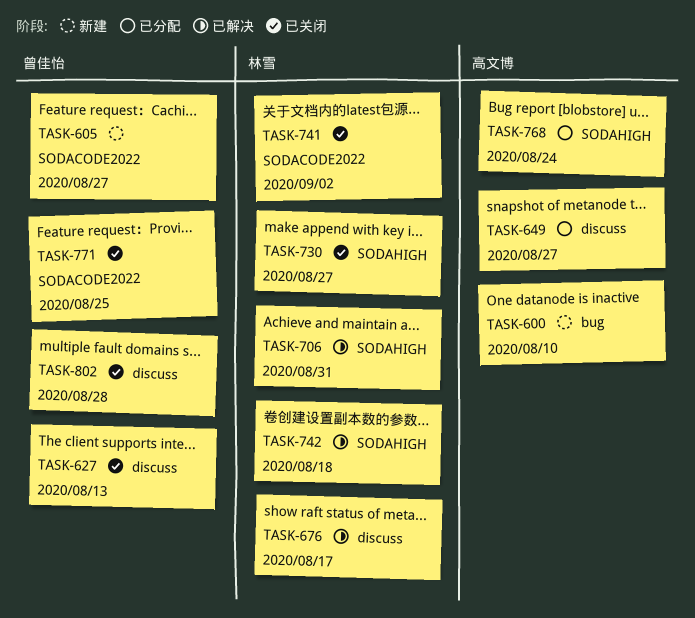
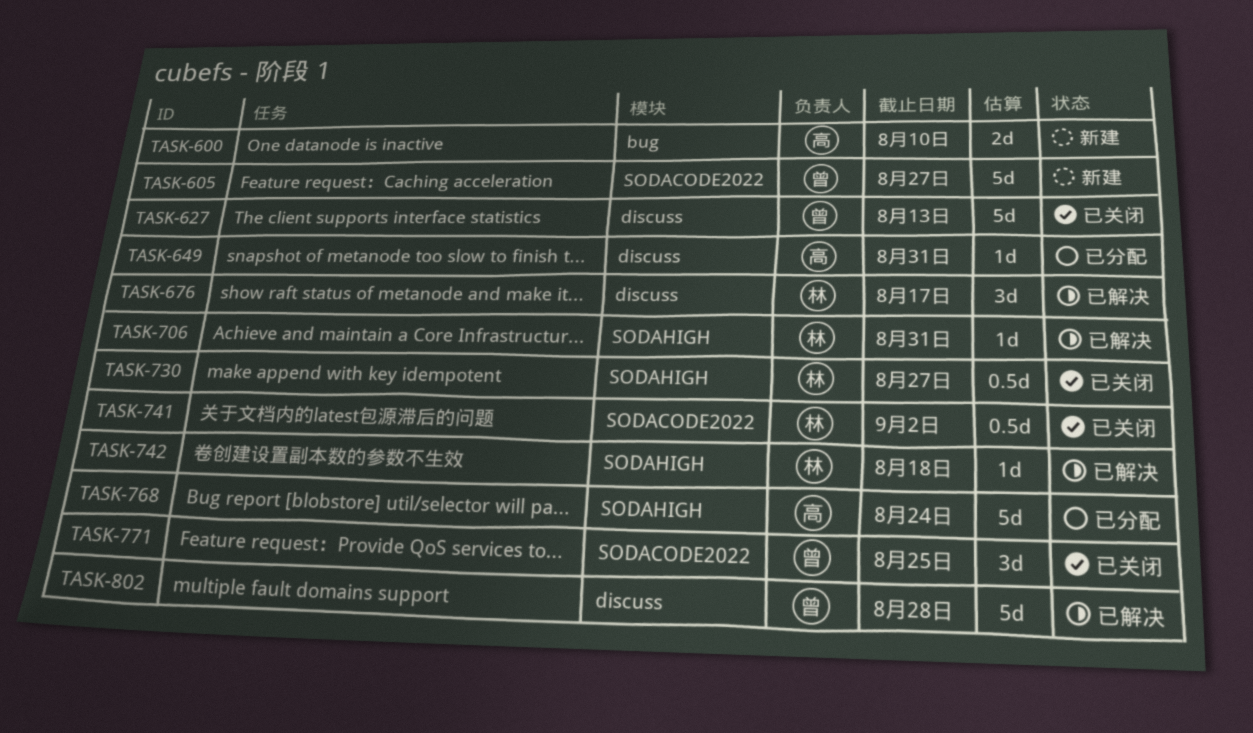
TASK-649, due: Aug 27 -> Aug 31
TASK-802, status: 已关闭 -> 已解决

